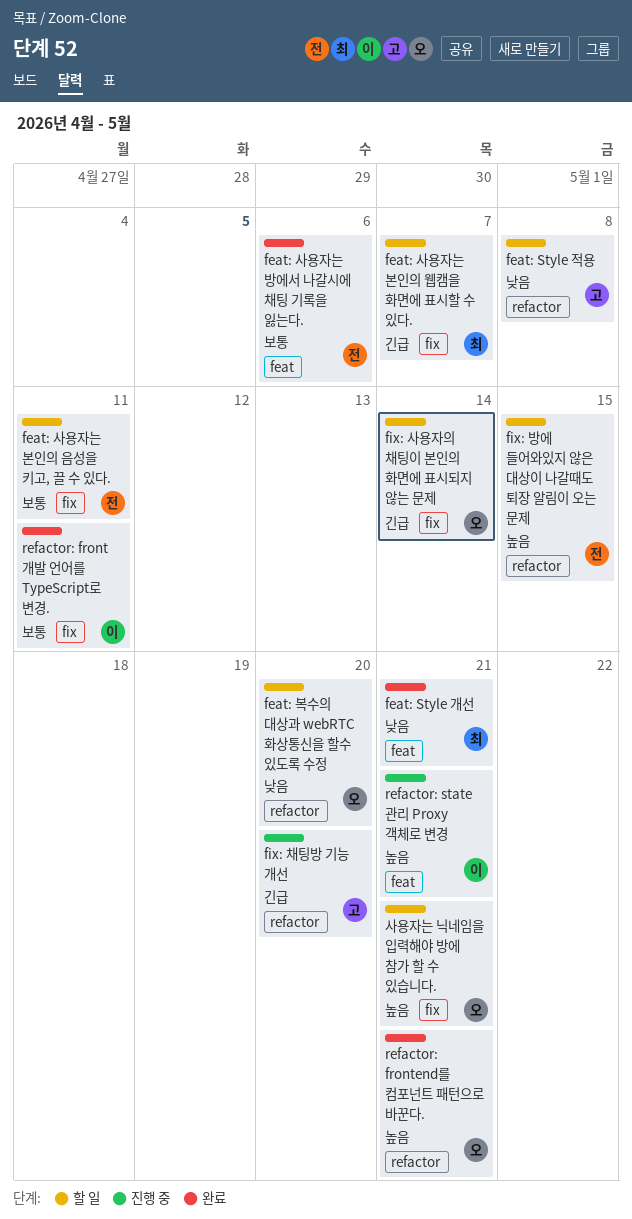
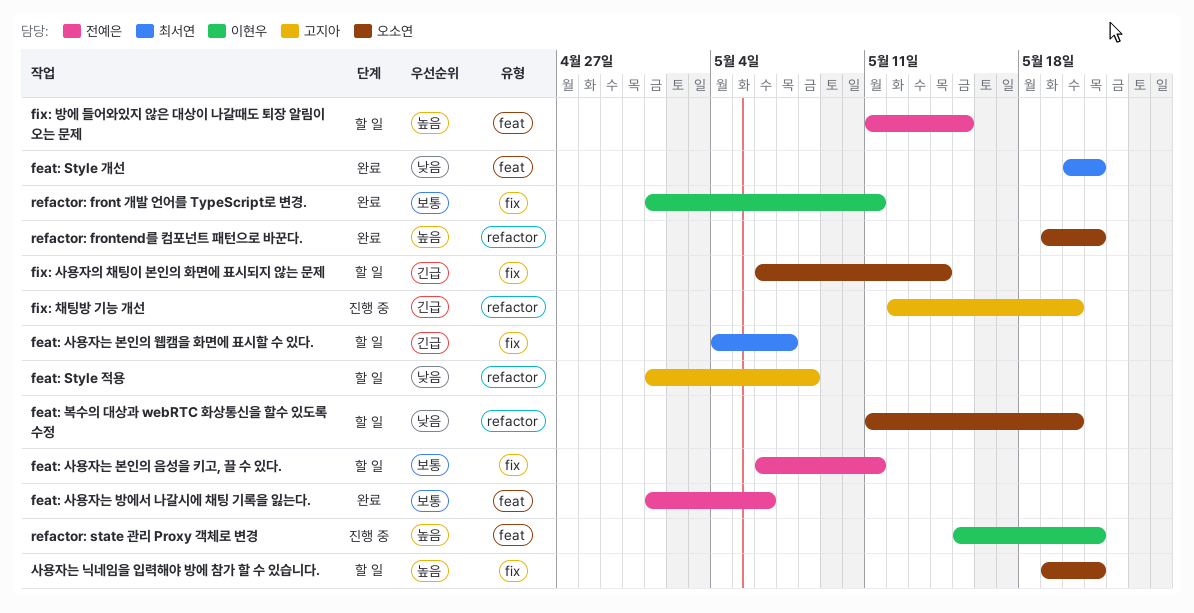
fix: 방에 들어와있지 않은 대상이 나갈때도 퇴장 알림이 오는 문제, label: refactor -> feat

